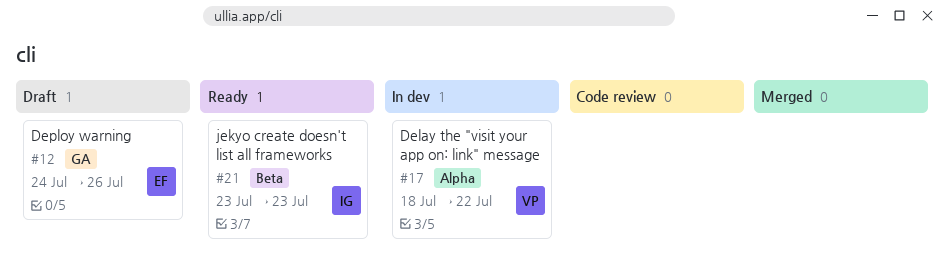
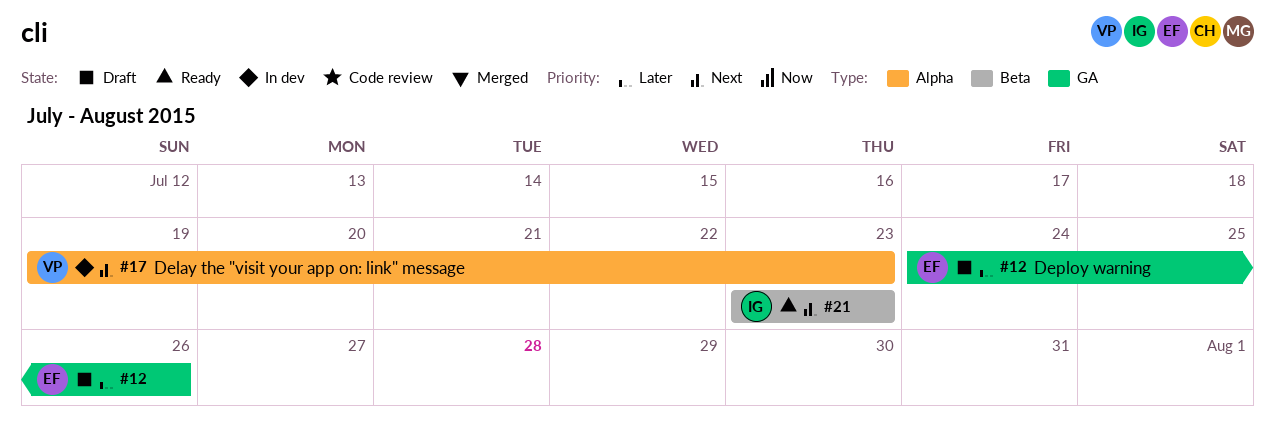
#17, start: Jul 18 -> Jul 19
#17, due: Jul 22 -> Jul 23

